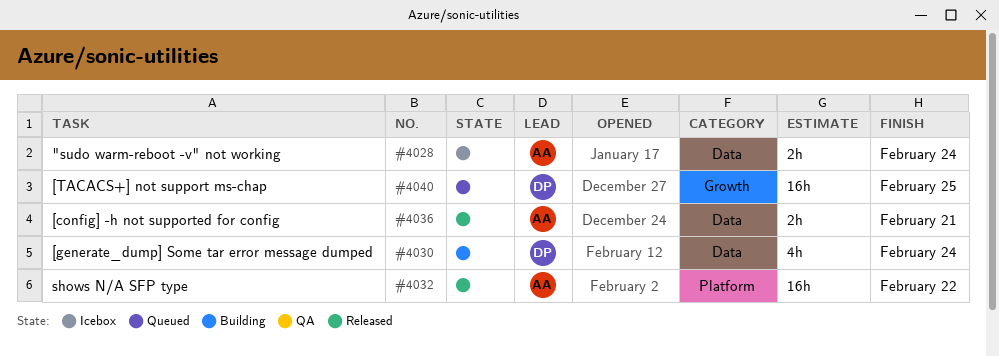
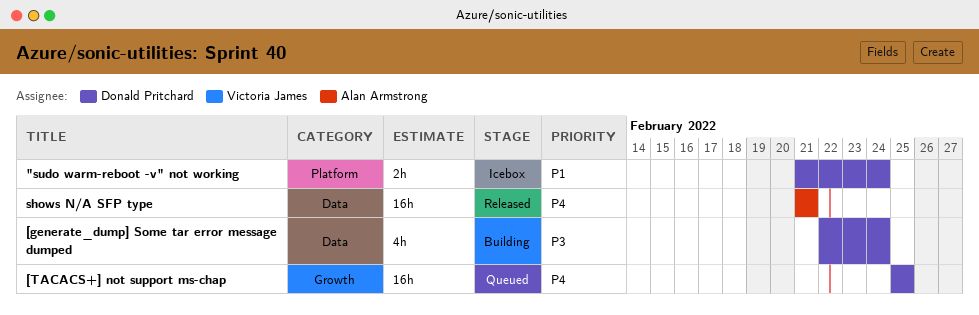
"sudo warm-reboot -v" not working, owner: Alan Armstrong -> Donald Pritchard
"sudo warm-reboot -v" not working, label: Data -> Platform
[config] -h not supported for config: present -> none
shows N/A SFP type, label: Platform -> Data
shows N/A SFP type, due: Feb 22 -> Feb 21

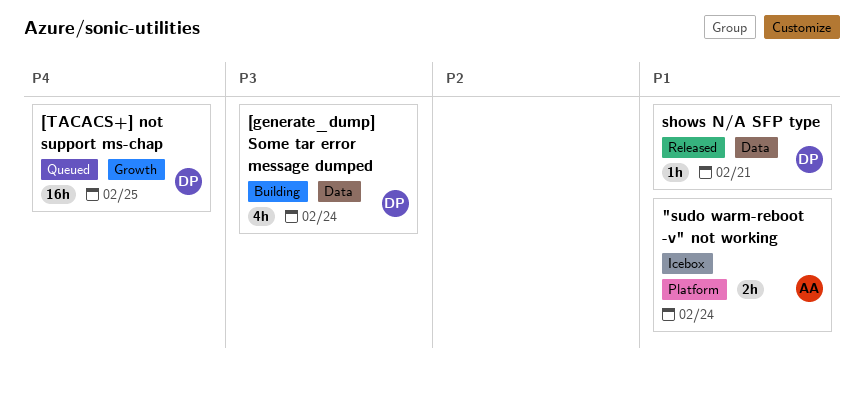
"sudo warm-reboot -v" not working, owner: Donald Pritchard -> Alan Armstrong
shows N/A SFP type, owner: Alan Armstrong -> Donald Pritchard
shows N/A SFP type, priority: P4 -> P1
shows N/A SFP type, estimate: 16h -> 1h

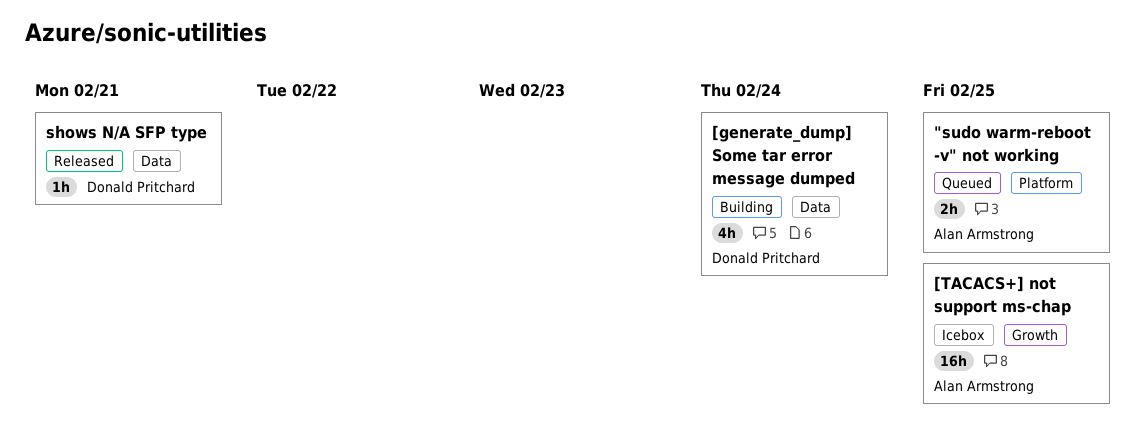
"sudo warm-reboot -v" not working, status: Icebox -> Queued
"sudo warm-reboot -v" not working, due: Feb 24 -> Feb 25
[TACACS+] not support ms-chap, status: Queued -> Icebox
[TACACS+] not support ms-chap, owner: Donald Pritchard -> Alan Armstrong

